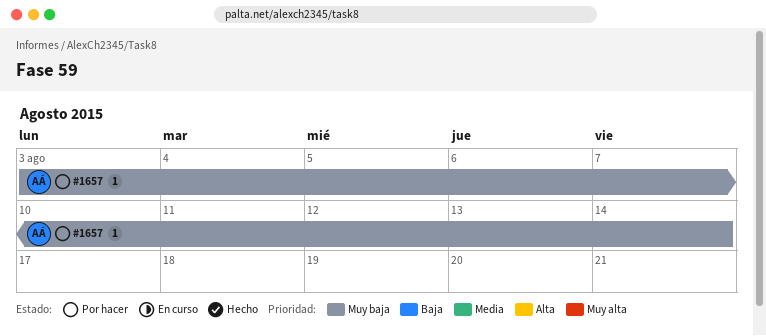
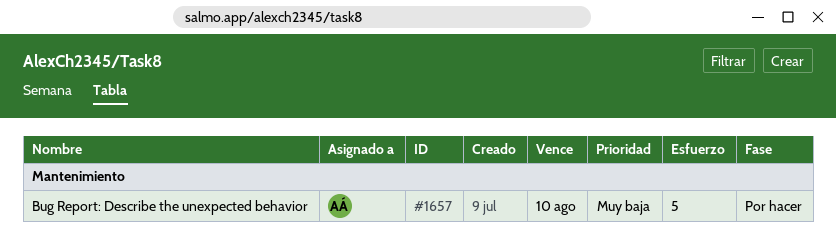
#1657, estimate: 1 -> 5
#1657, due: Aug 14 -> Aug 10

